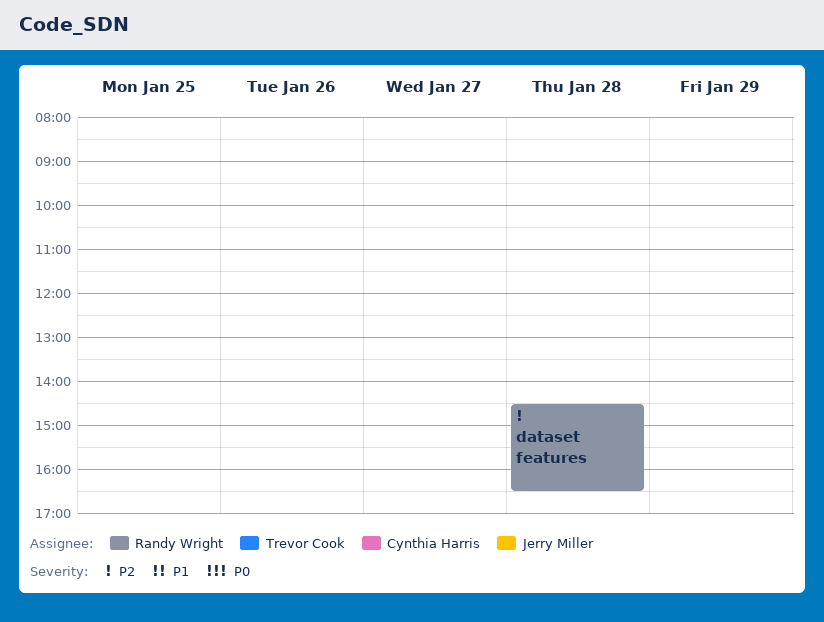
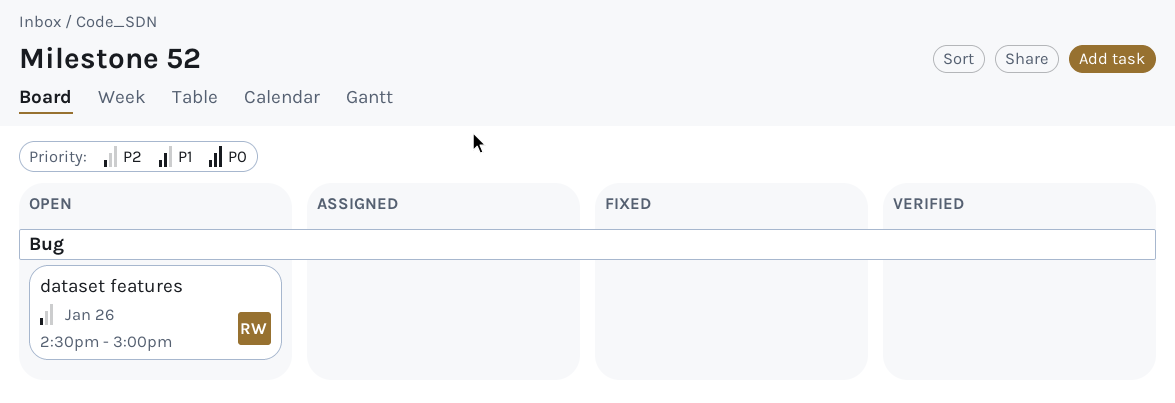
dataset features, day: Jan 28 -> Jan 26
dataset features, ends: 16:30 -> 15:00

